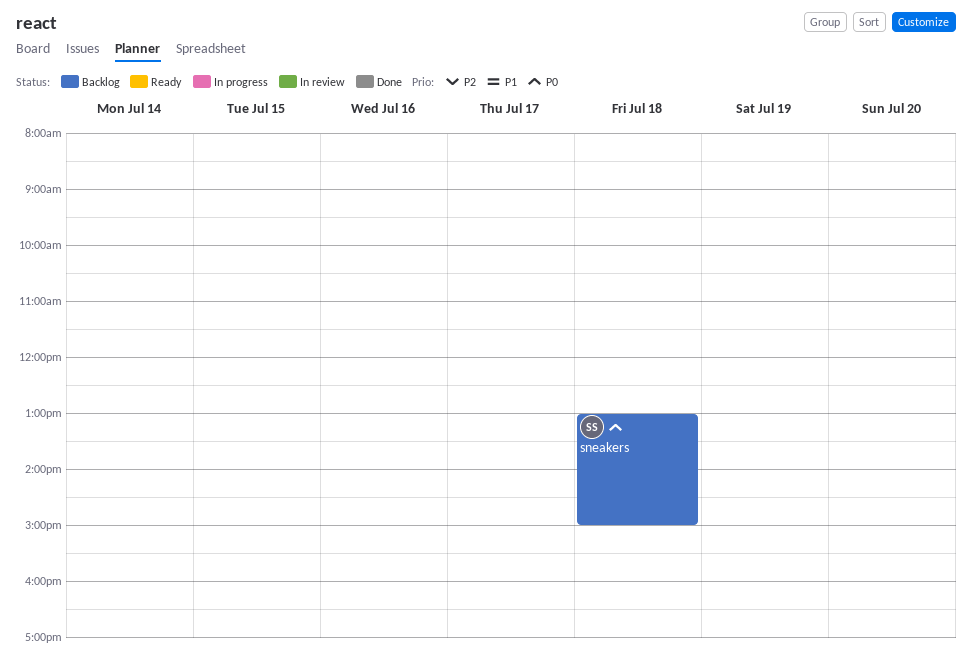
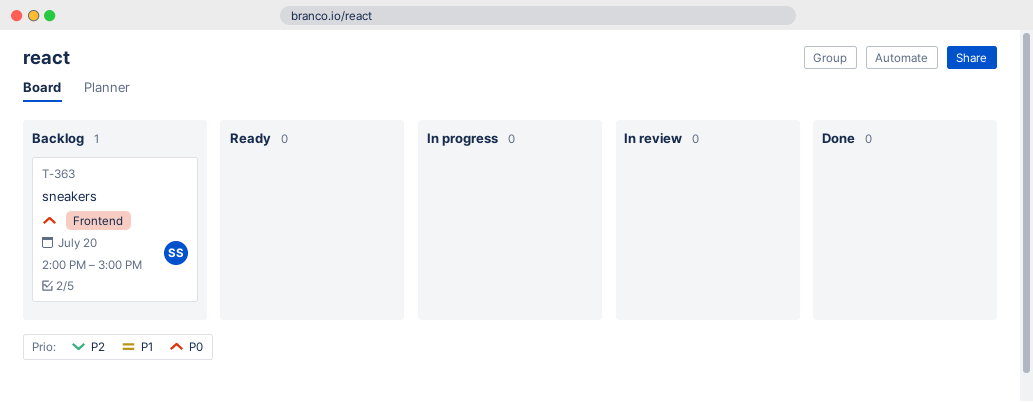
sneakers, day: Jul 18 -> Jul 20
sneakers, begins: 13:00 -> 14:00

